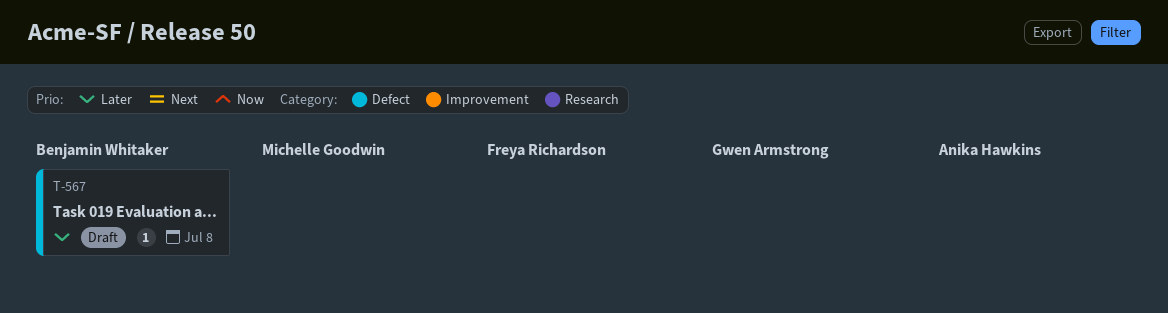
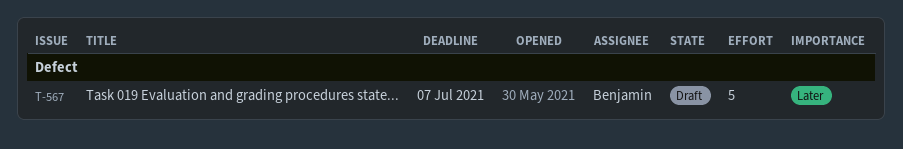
T-567, estimate: 1 -> 5
T-567, due: Jul 8 -> Jul 7

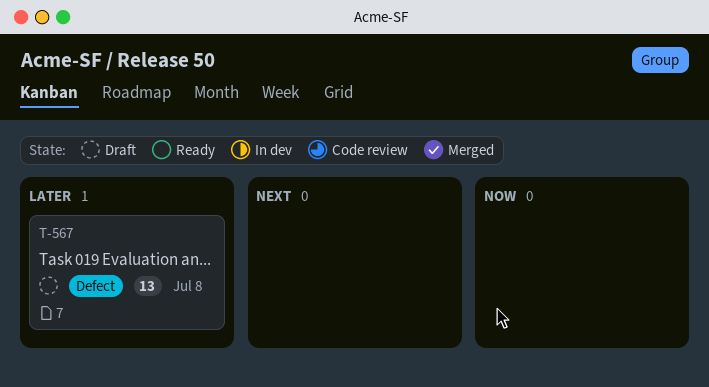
T-567, estimate: 5 -> 13
T-567, due: Jul 7 -> Jul 8

